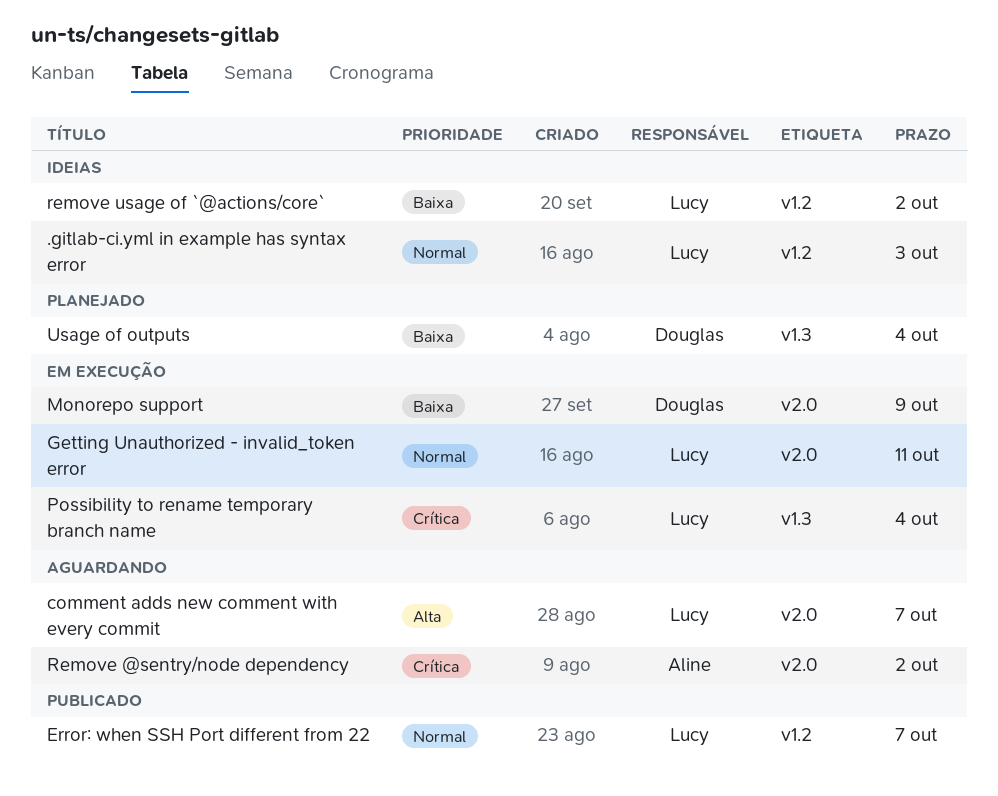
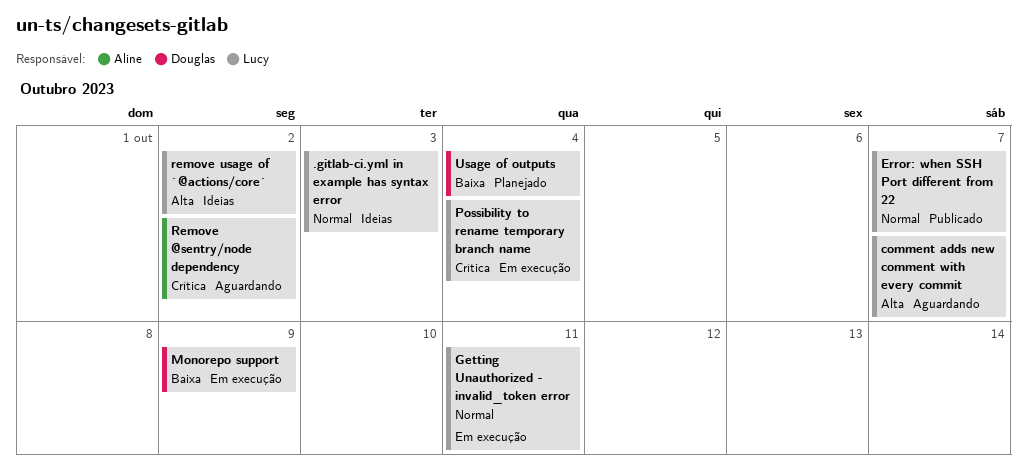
remove usage of `@actions/core`, priority: Baixa -> Alta

